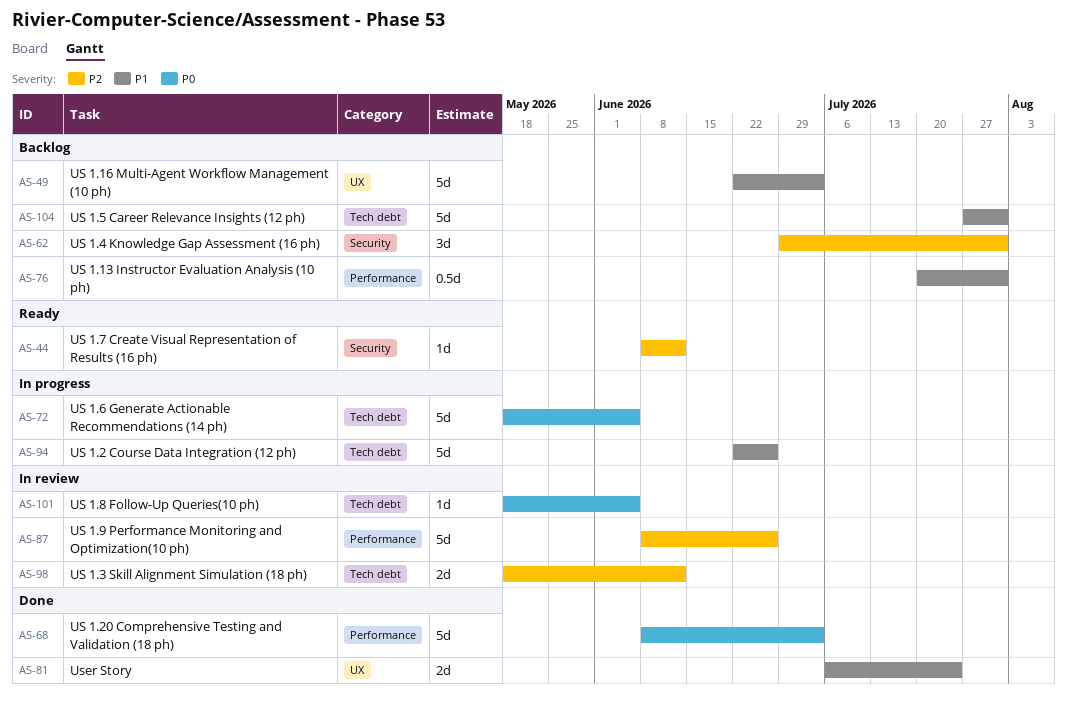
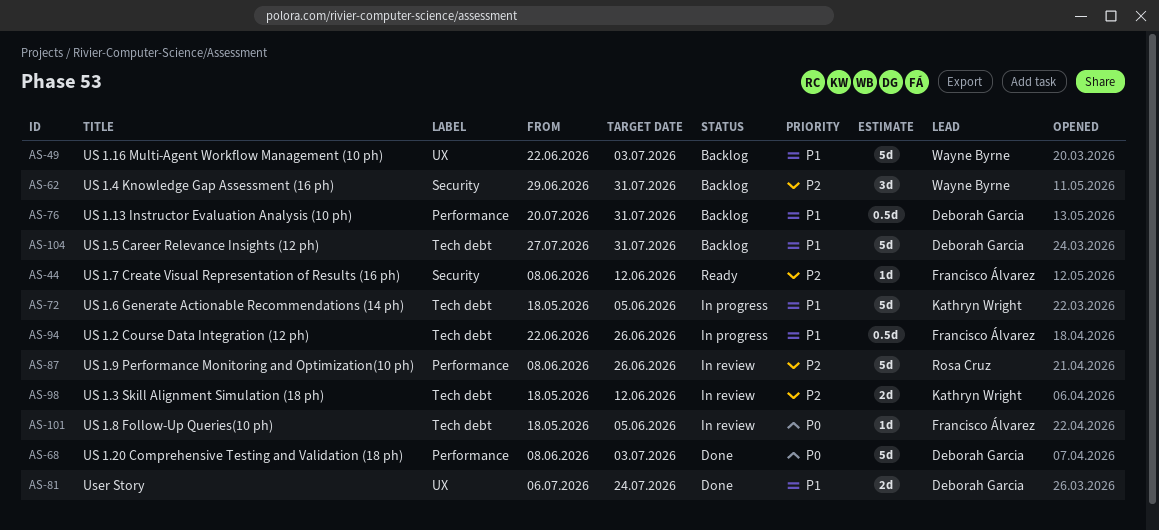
AS-72, priority: P0 -> P1
AS-94, estimate: 5d -> 0.5d

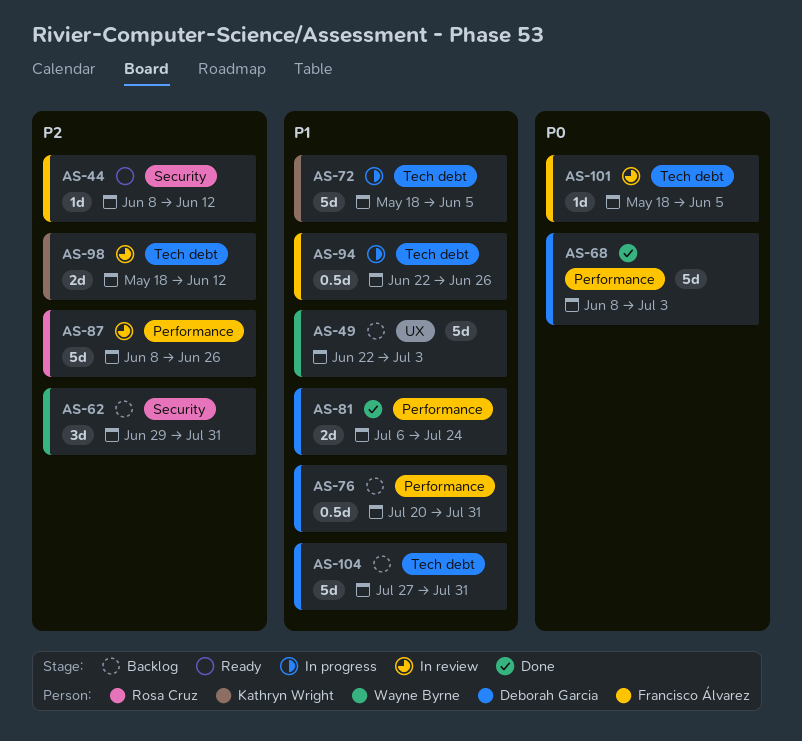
AS-81, label: UX -> Performance

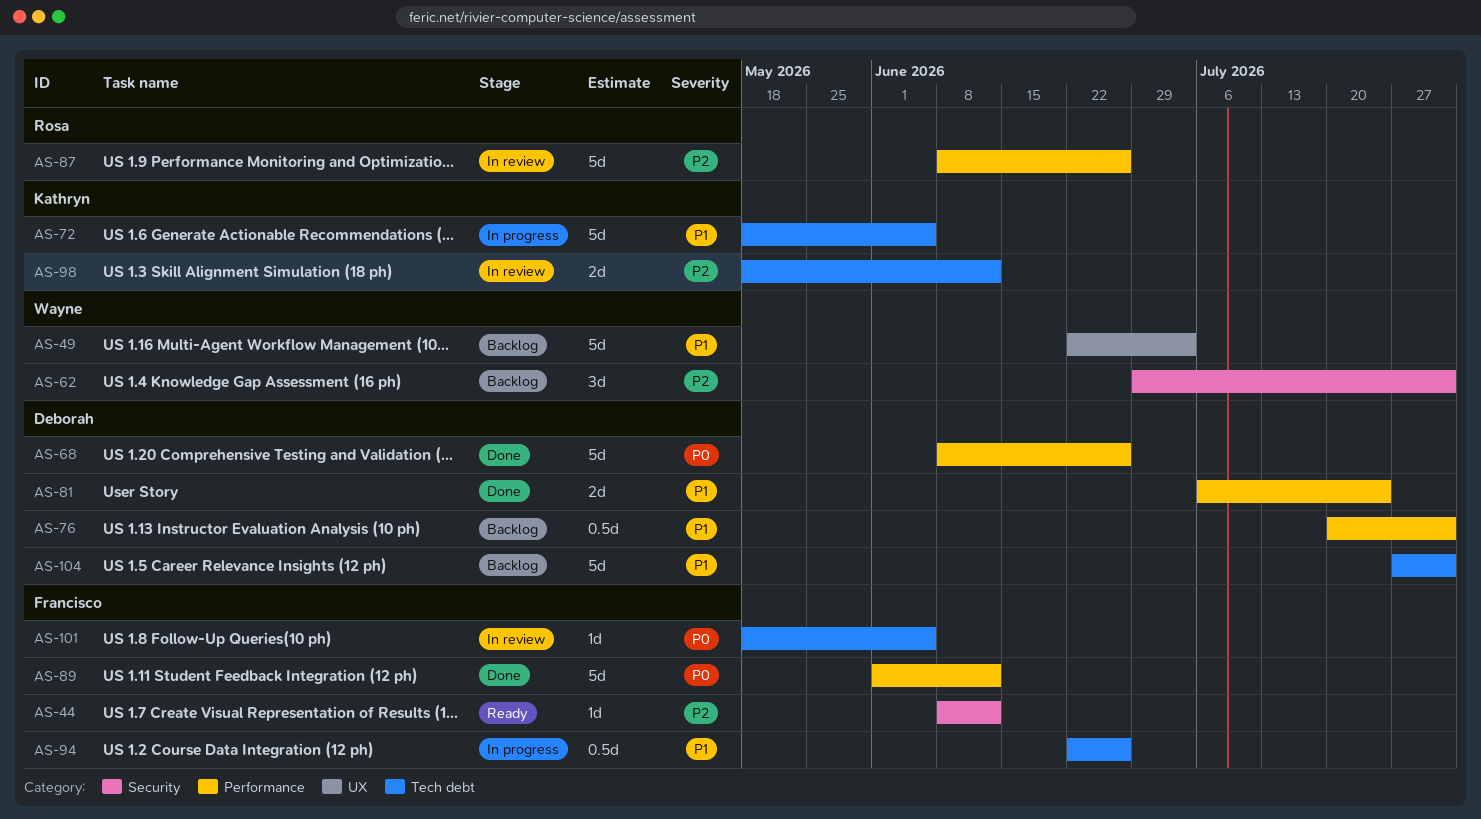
AS-68, due: Jul 3 -> Jun 26
AS-89: none -> present

